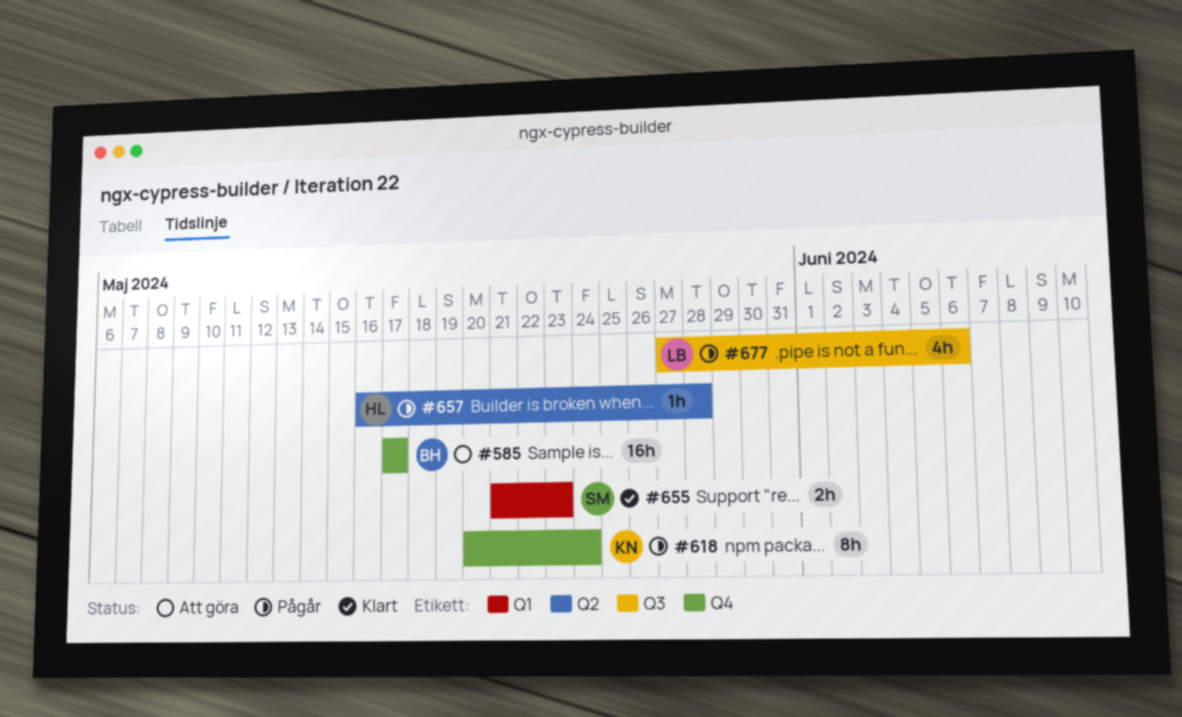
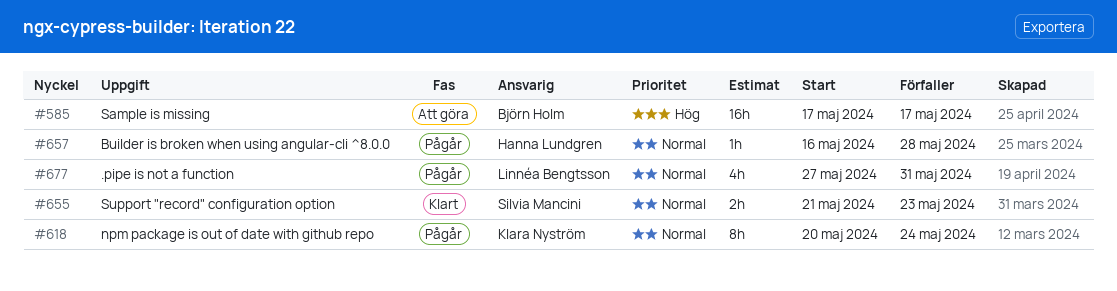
#677, due: Jun 6 -> May 31

